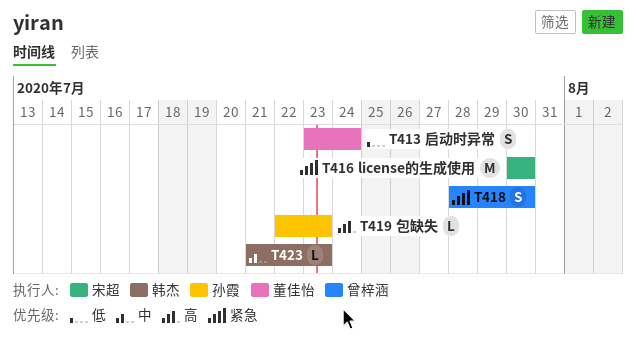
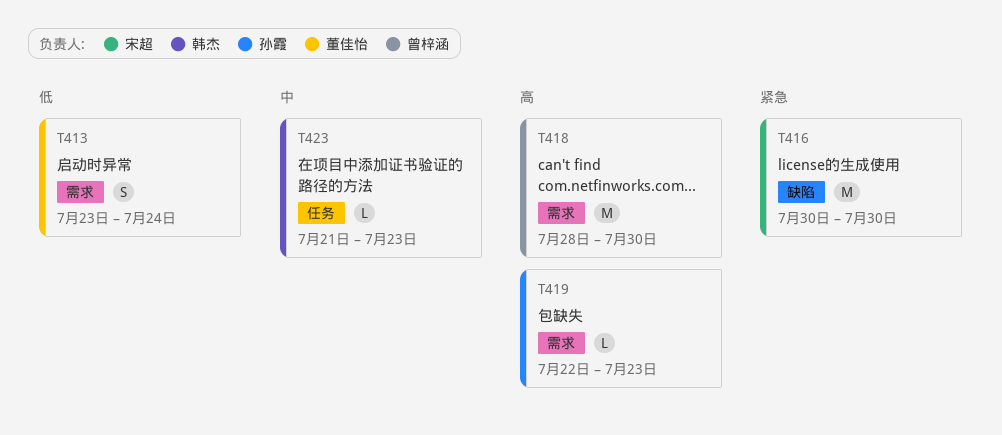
T418, priority: 紧急 -> 高
T418, estimate: S -> M

